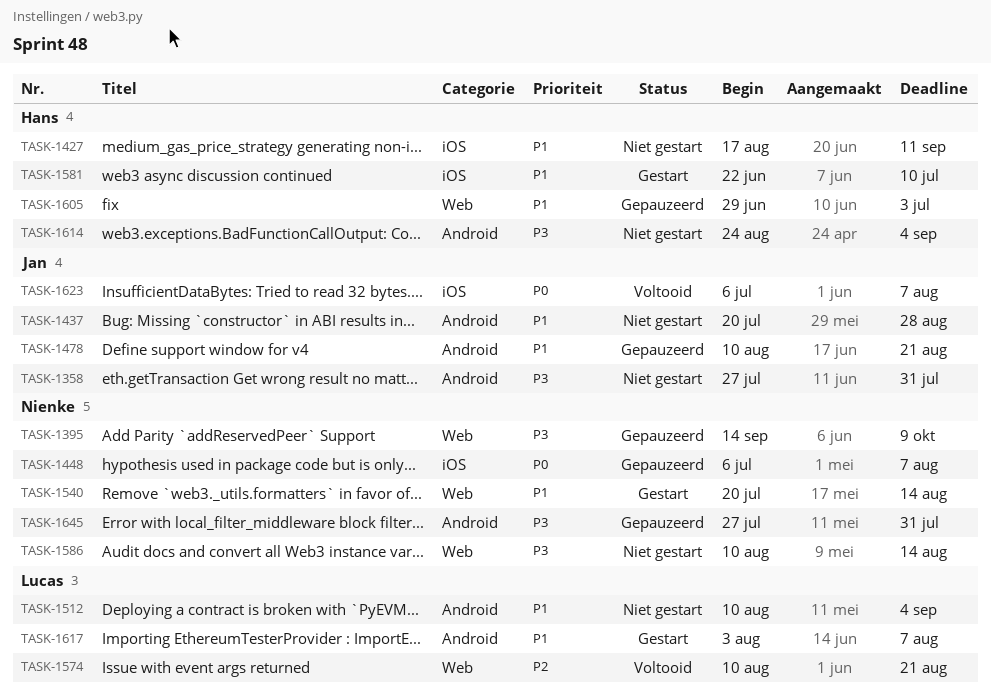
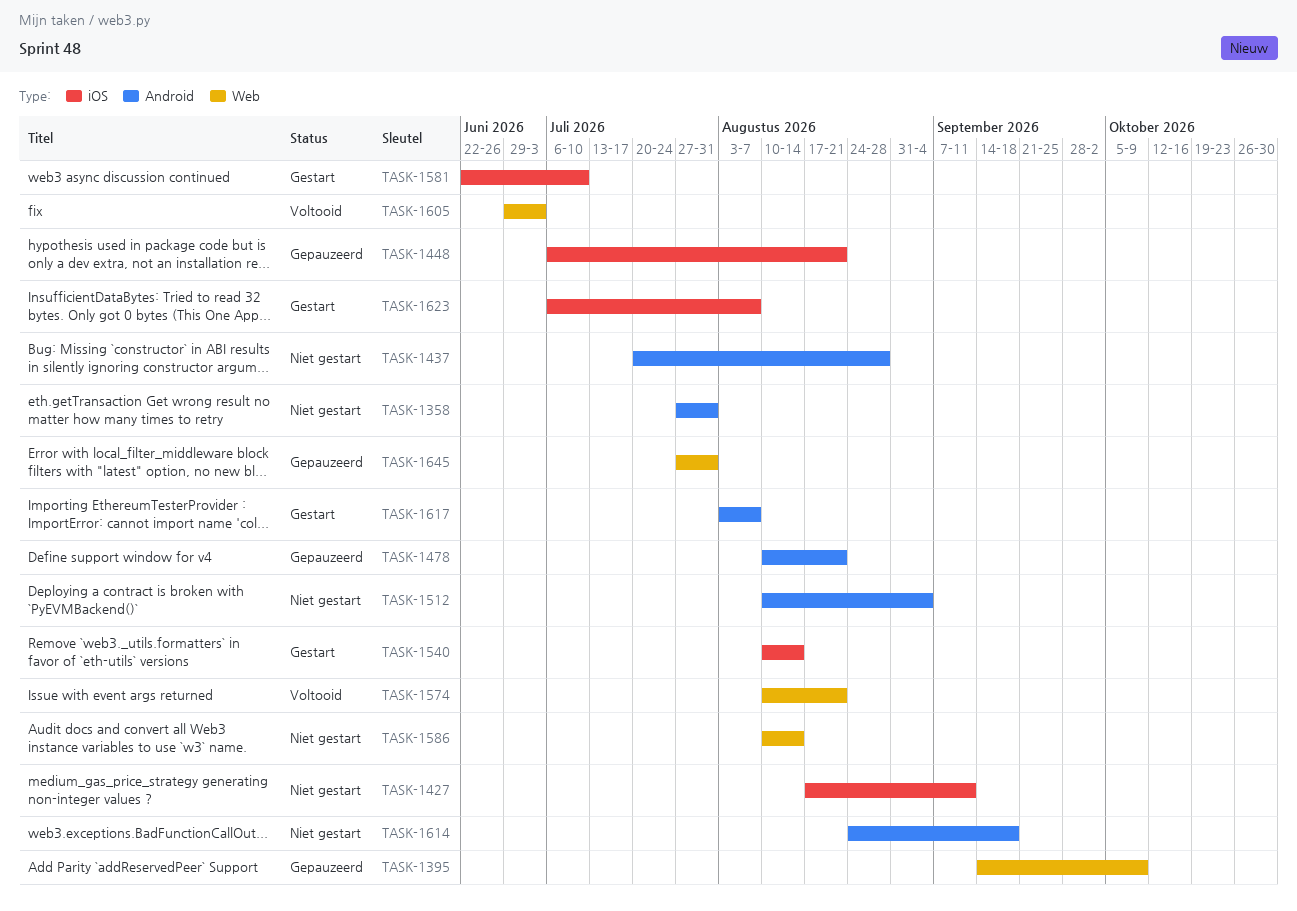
TASK-1448, due: Aug 7 -> Aug 21
TASK-1540, label: Web -> iOS
TASK-1540, start: Jul 20 -> Aug 10
TASK-1605, status: Gepauzeerd -> Voltooid
TASK-1614, due: Sep 4 -> Sep 18
TASK-1623, status: Voltooid -> Gestart
TASK-1645, label: Android -> Web

